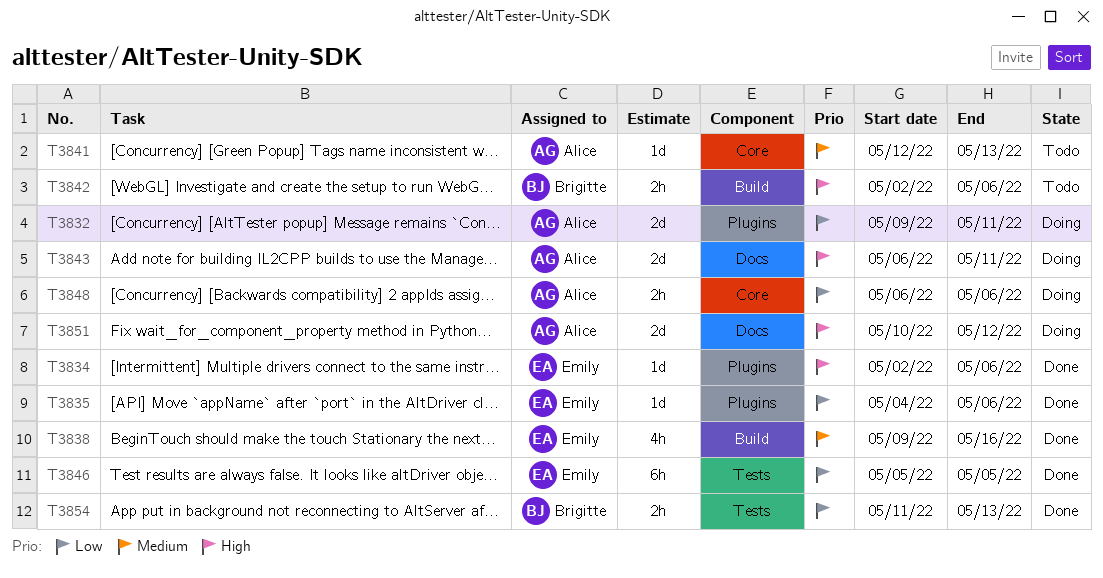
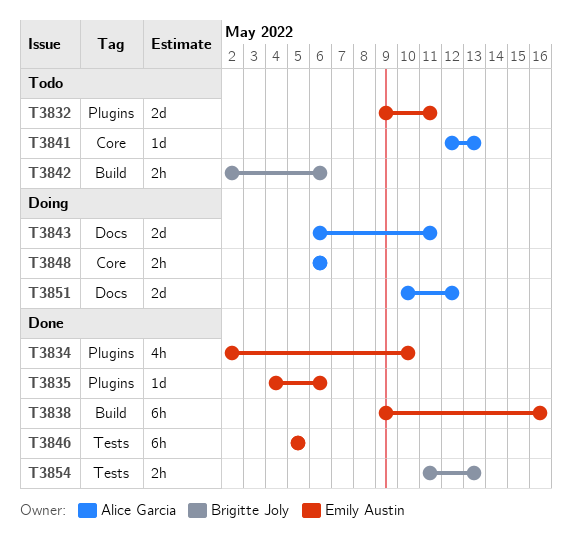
T3832, status: Doing -> Todo
T3832, owner: Alice Garcia -> Emily Austin
T3834, estimate: 1d -> 4h
T3834, due: May 6 -> May 10
T3838, estimate: 4h -> 6h

